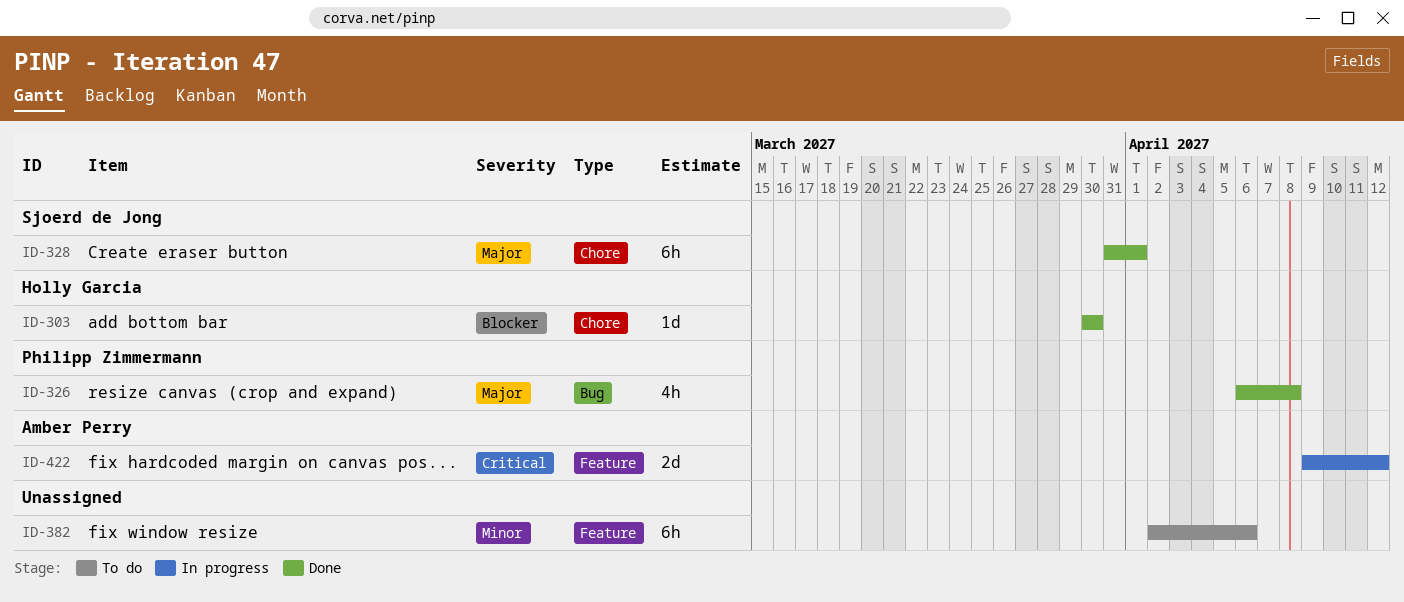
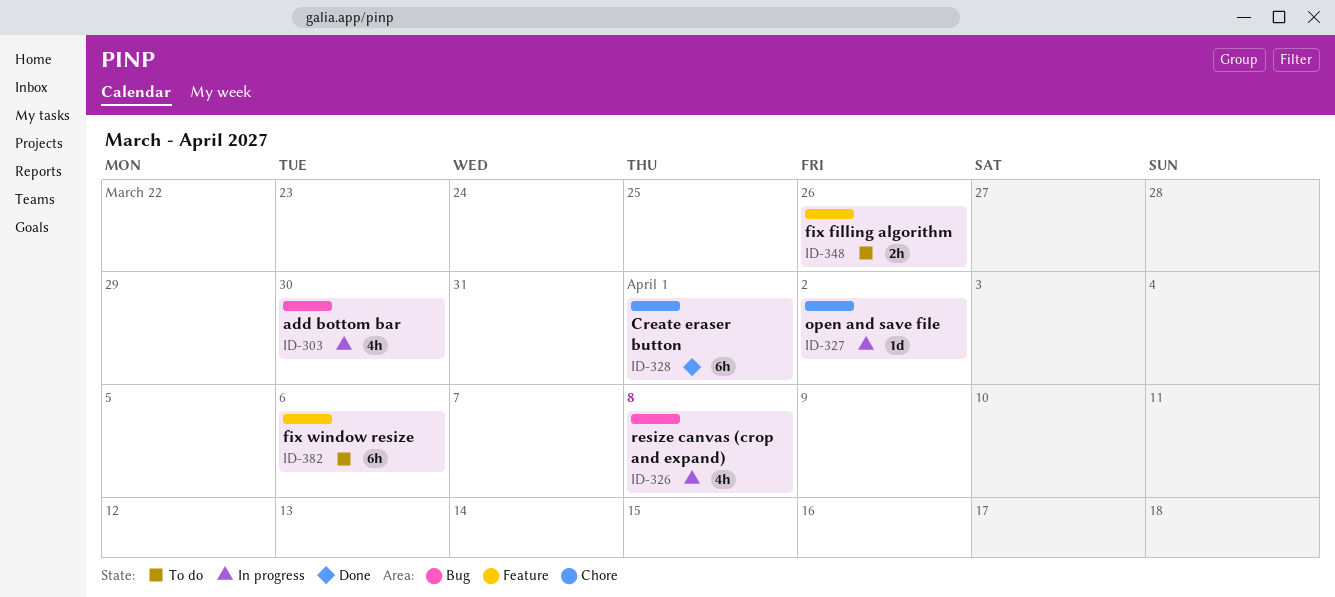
ID-303, status: Done -> In progress
ID-303, label: Chore -> Bug
ID-303, estimate: 1d -> 4h
ID-326, status: Done -> In progress
ID-327: none -> present
ID-348: none -> present
ID-422: present -> none

